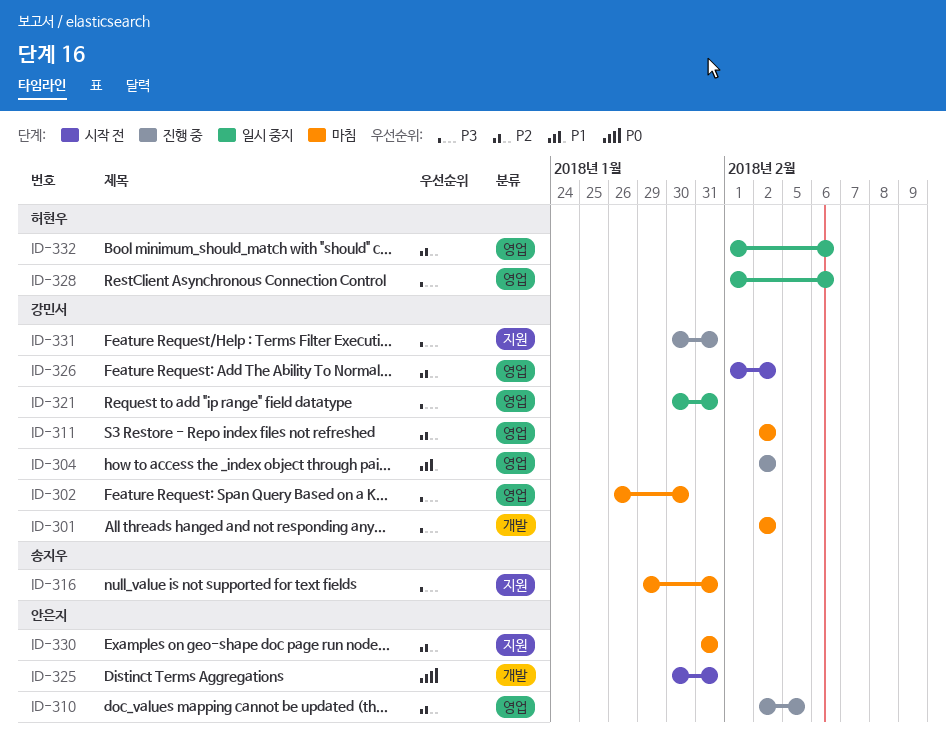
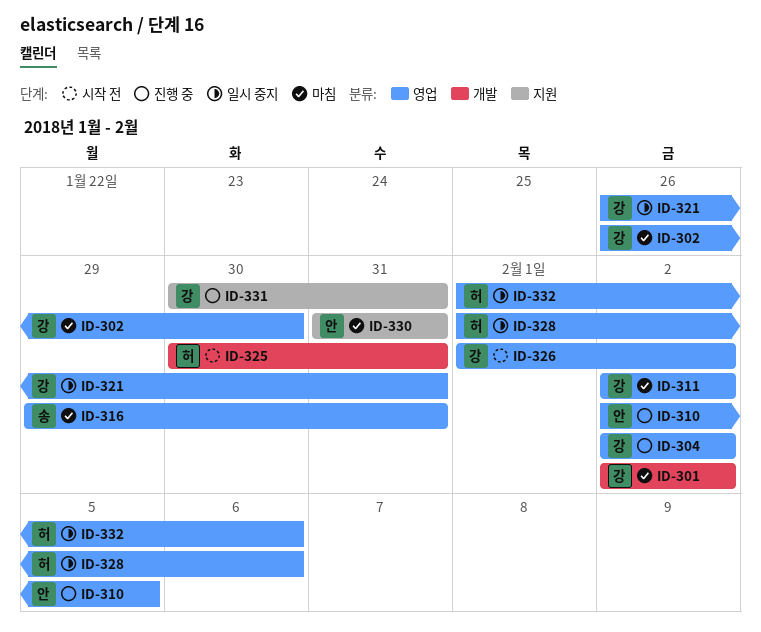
ID-316, label: 지원 -> 영업
ID-321, start: Jan 30 -> Jan 26
ID-325, owner: 안은지 -> 허현우

